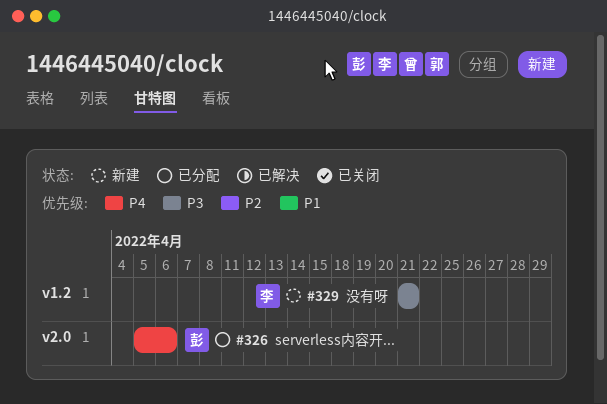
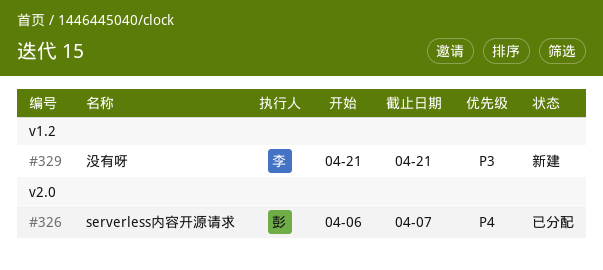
#326, start: Apr 5 -> Apr 6
#326, due: Apr 6 -> Apr 7

